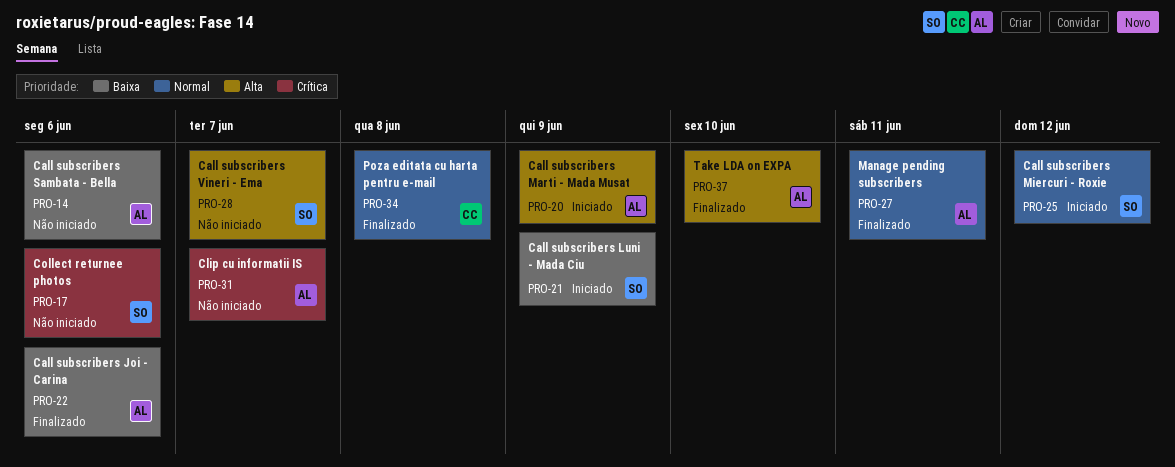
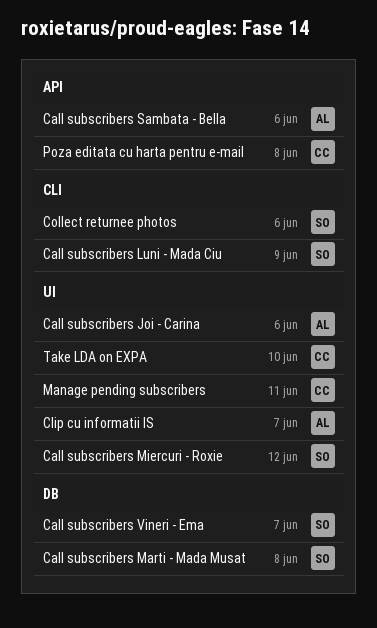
Call subscribers Marti - Mada Musat, owner: AL -> SO
Call subscribers Marti - Mada Musat, due: Jun 9 -> Jun 8
Manage pending subscribers, owner: AL -> CC
Take LDA on EXPA, owner: AL -> CC

